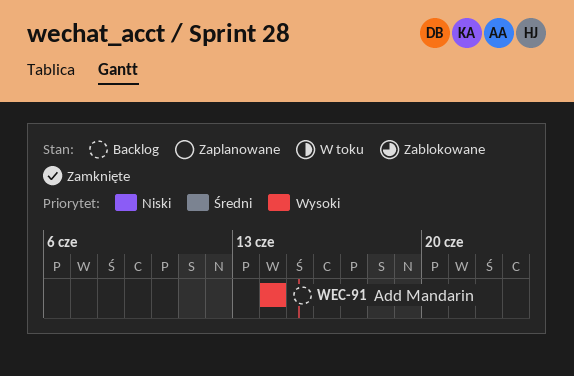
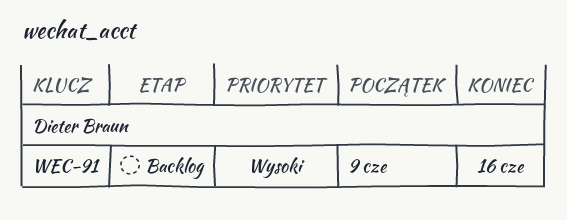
WEC-91, start: Jun 14 -> Jun 9
WEC-91, due: Jun 14 -> Jun 16

